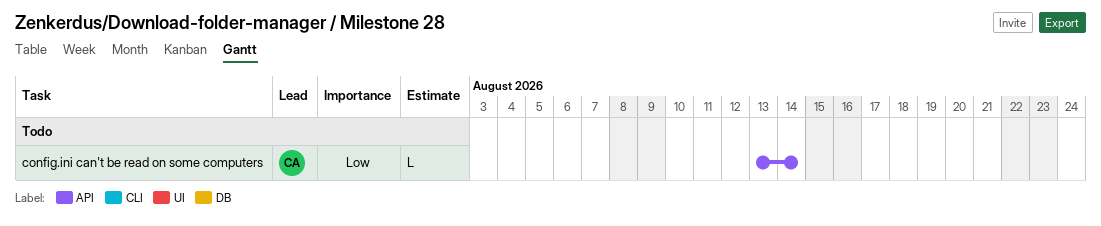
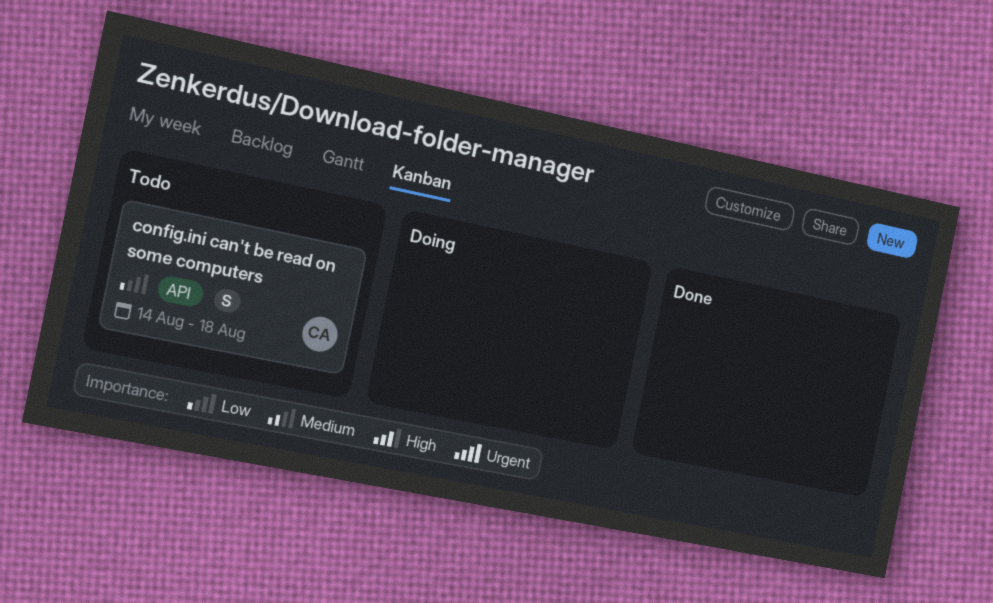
config.ini can't be read on some computers, estimate: L -> S
config.ini can't be read on some computers, start: Aug 13 -> Aug 14
config.ini can't be read on some computers, due: Aug 14 -> Aug 18

